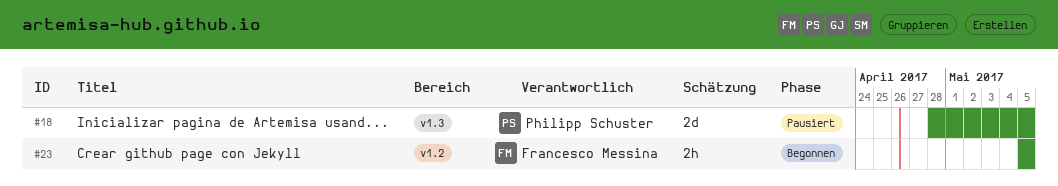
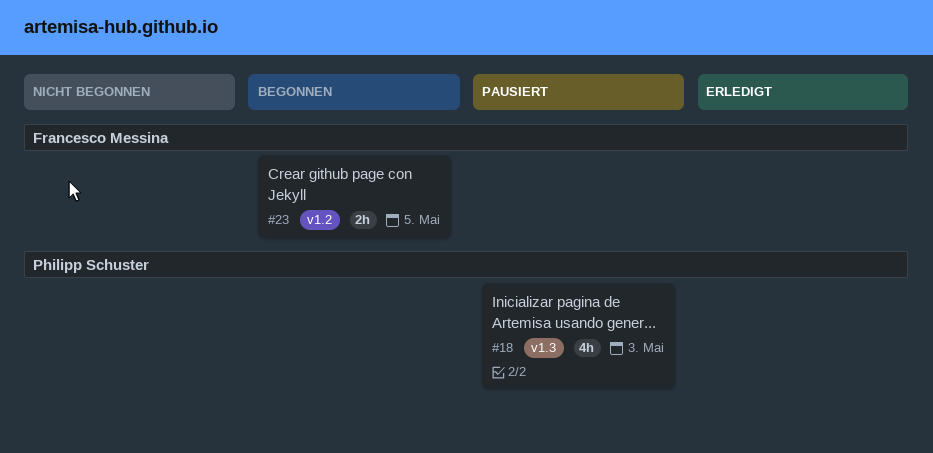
#18, estimate: 2d -> 4h
#18, due: May 5 -> May 3

